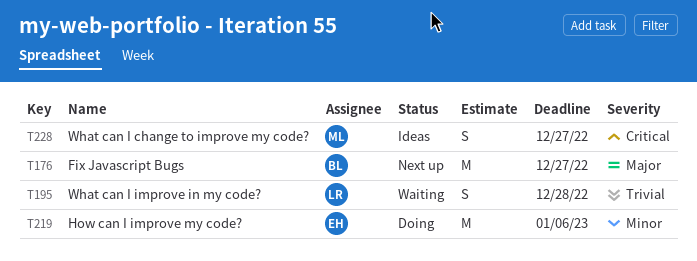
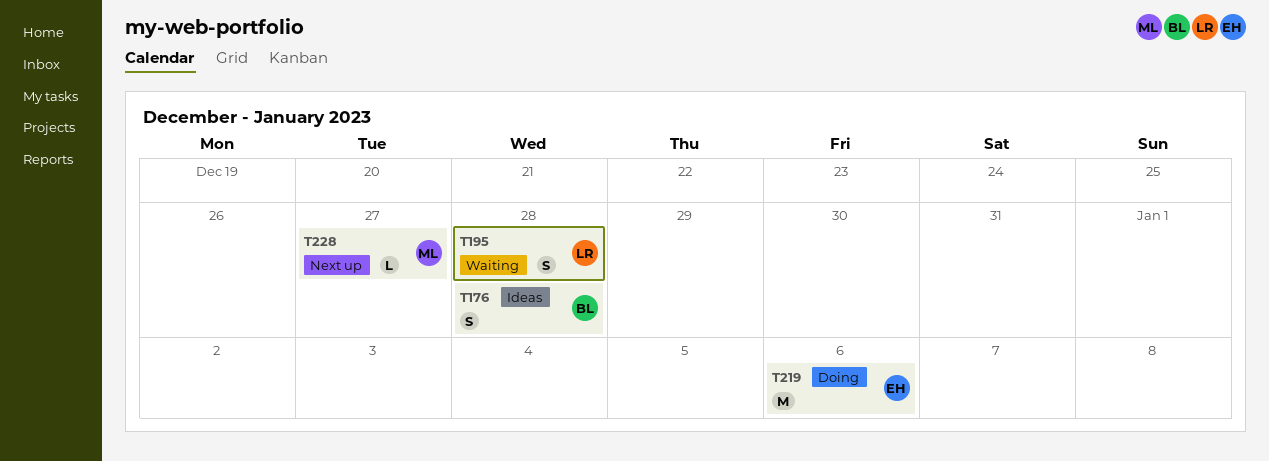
T176, status: Next up -> Ideas
T176, estimate: M -> S
T176, due: Dec 27 -> Dec 28
T228, status: Ideas -> Next up
T228, estimate: S -> L

